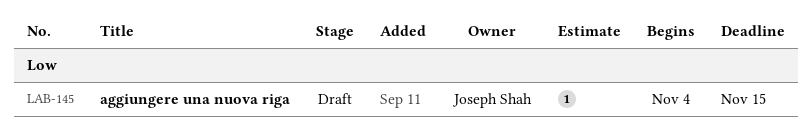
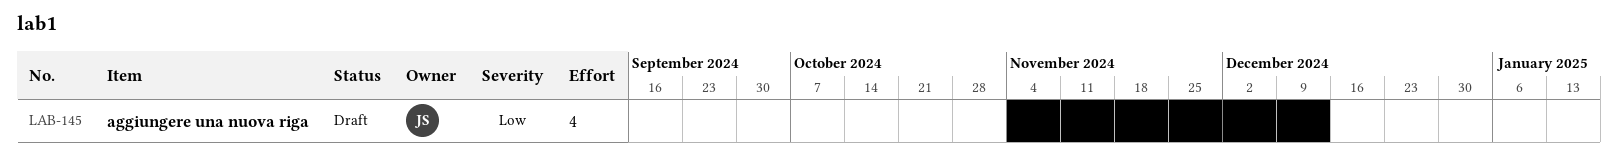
LAB-145, estimate: 1 -> 4
LAB-145, due: Nov 15 -> Dec 13

